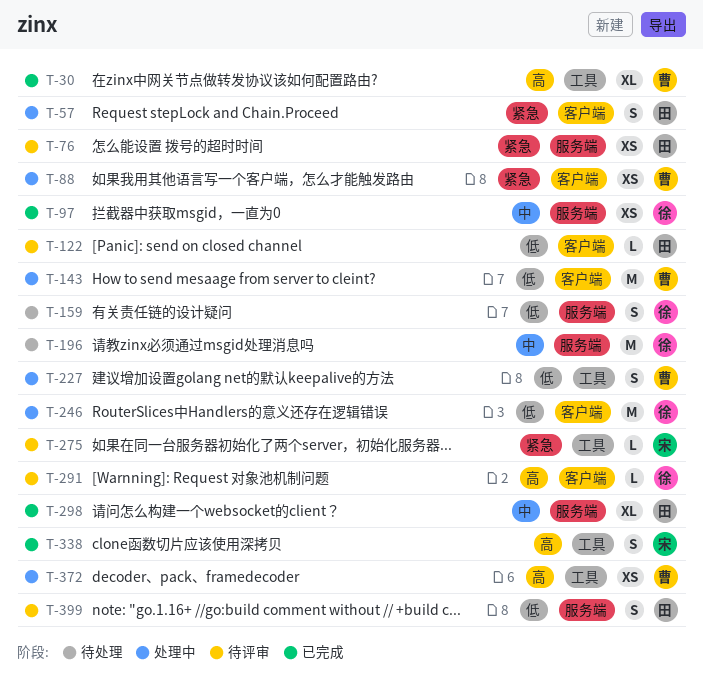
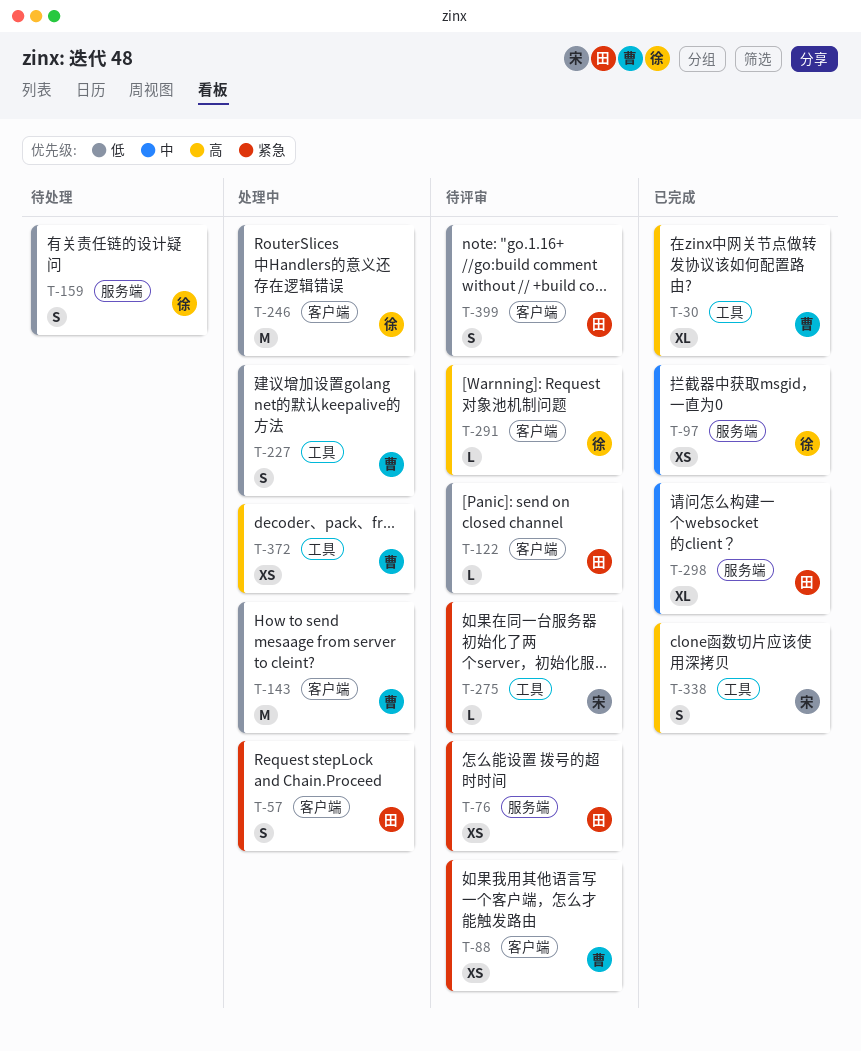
T-88, status: 处理中 -> 待评审
T-196: present -> none
T-399, label: 服务端 -> 客户端

